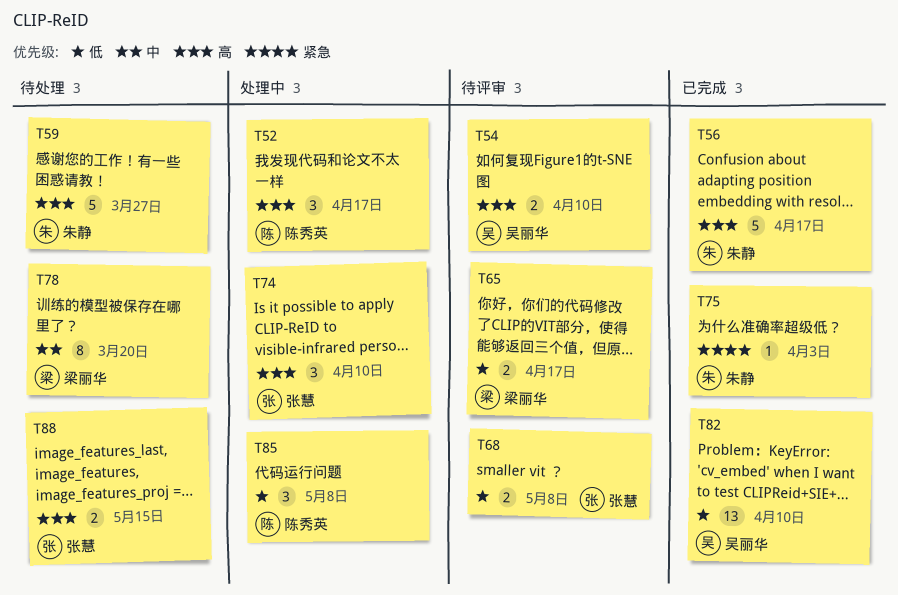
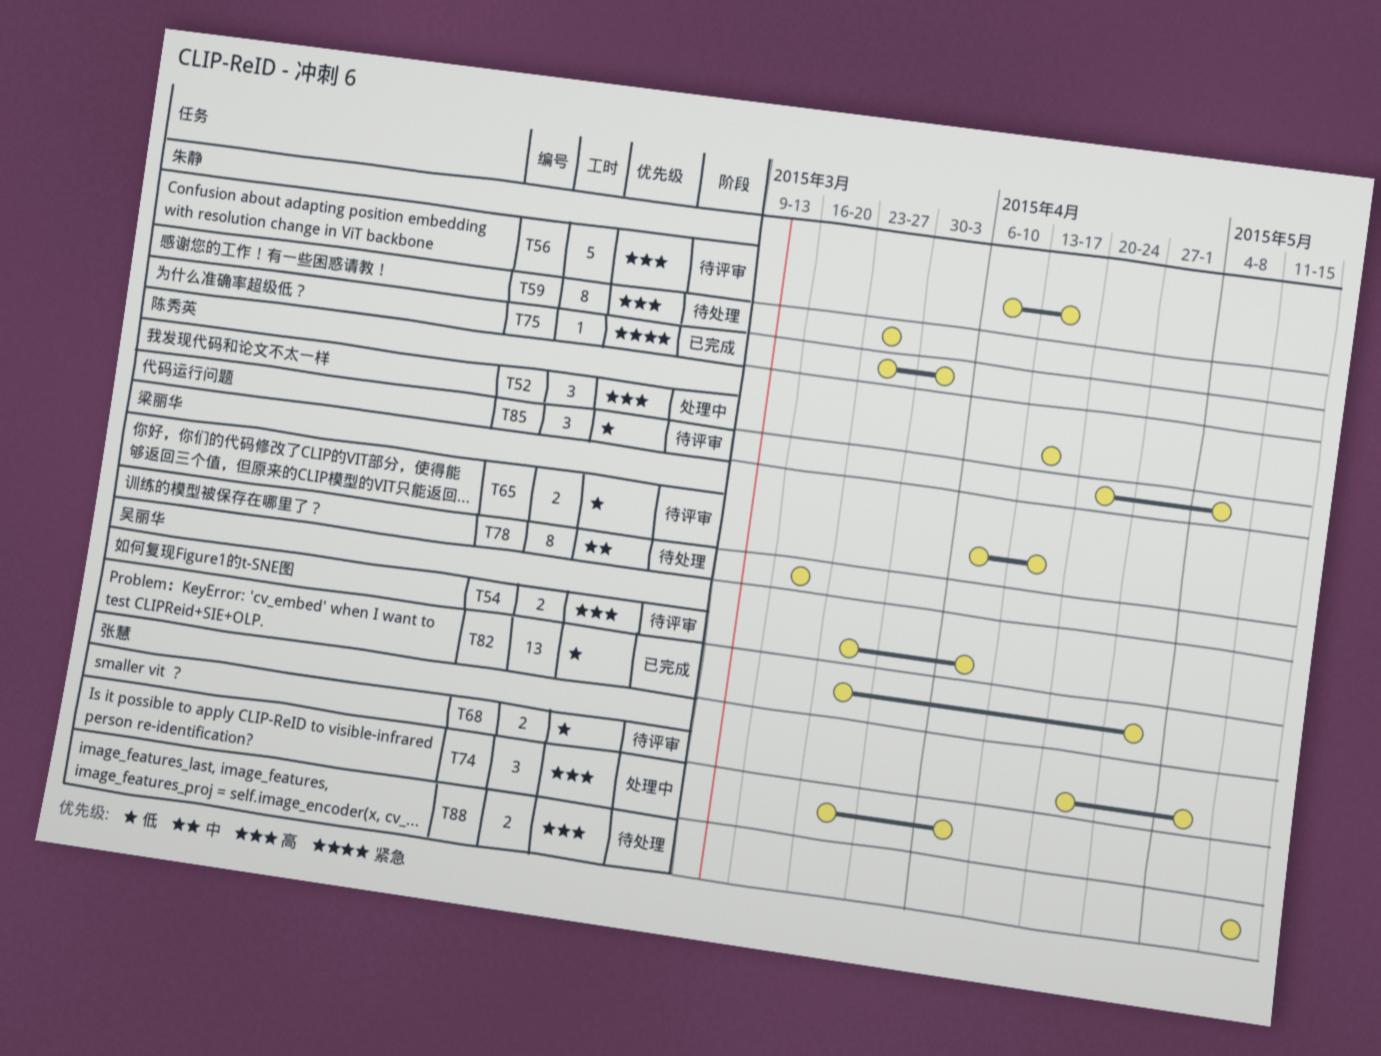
T56, status: 已完成 -> 待评审
T59, estimate: 5 -> 8
T82, due: Apr 10 -> May 1
T85, status: 处理中 -> 待评审

